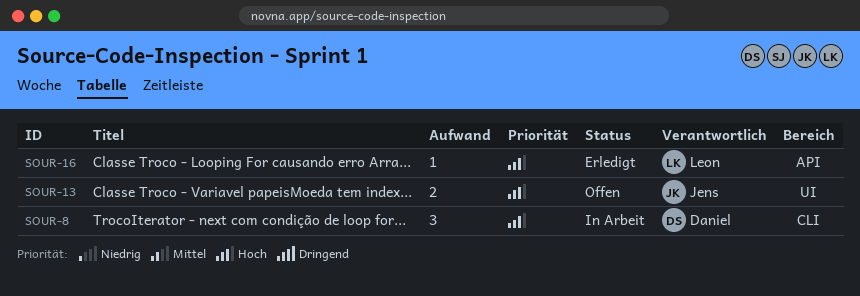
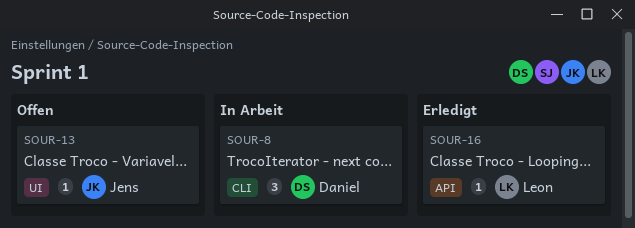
SOUR-13, estimate: 2 -> 1

